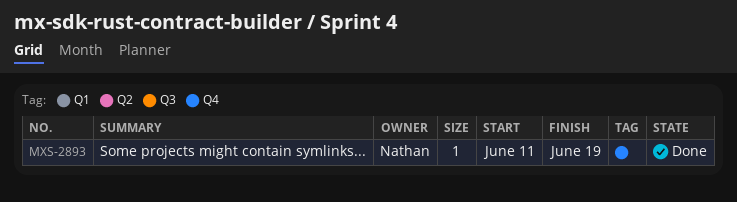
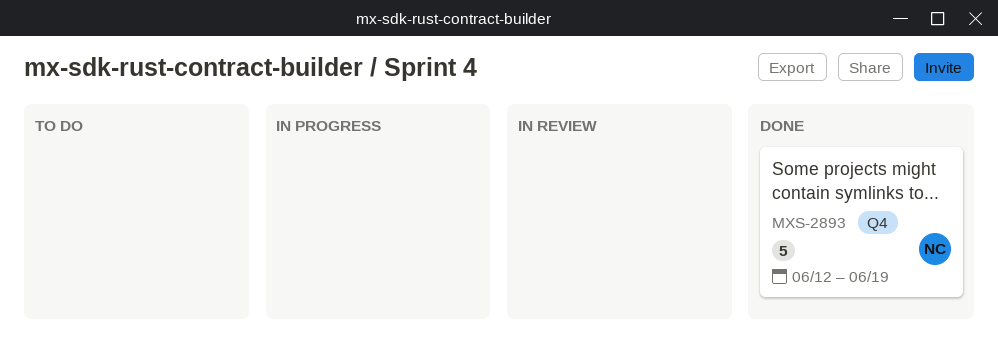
MXS-2893, estimate: 1 -> 5
MXS-2893, start: Jun 11 -> Jun 12

